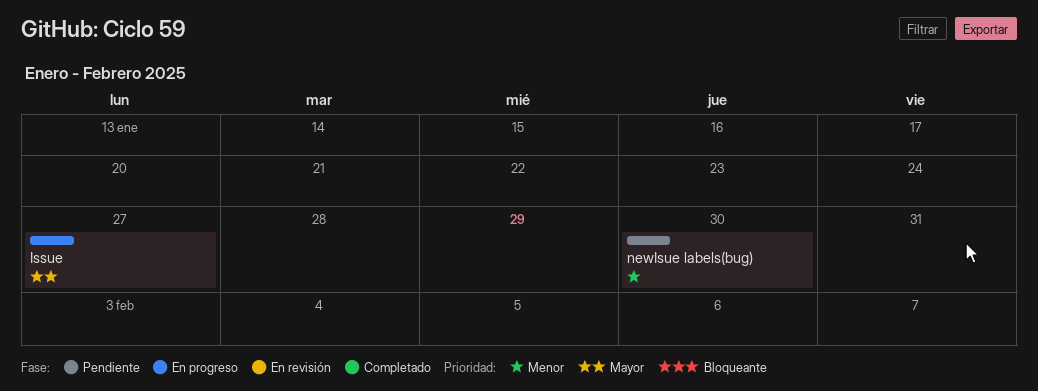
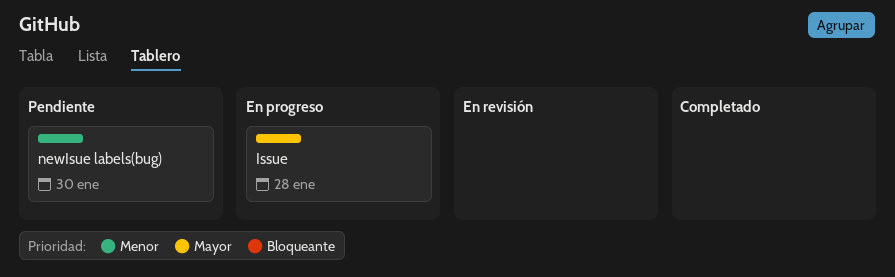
Issue, due: Jan 27 -> Jan 28

